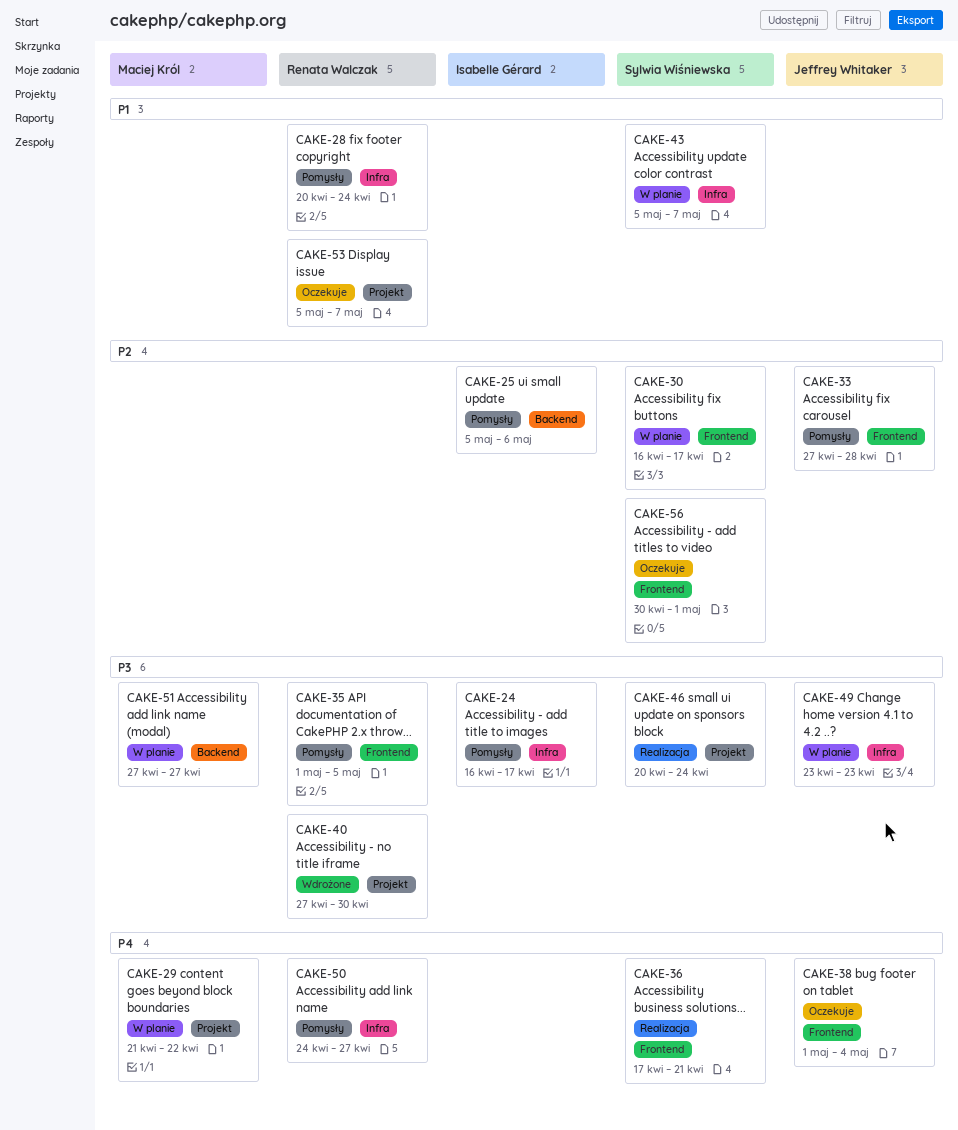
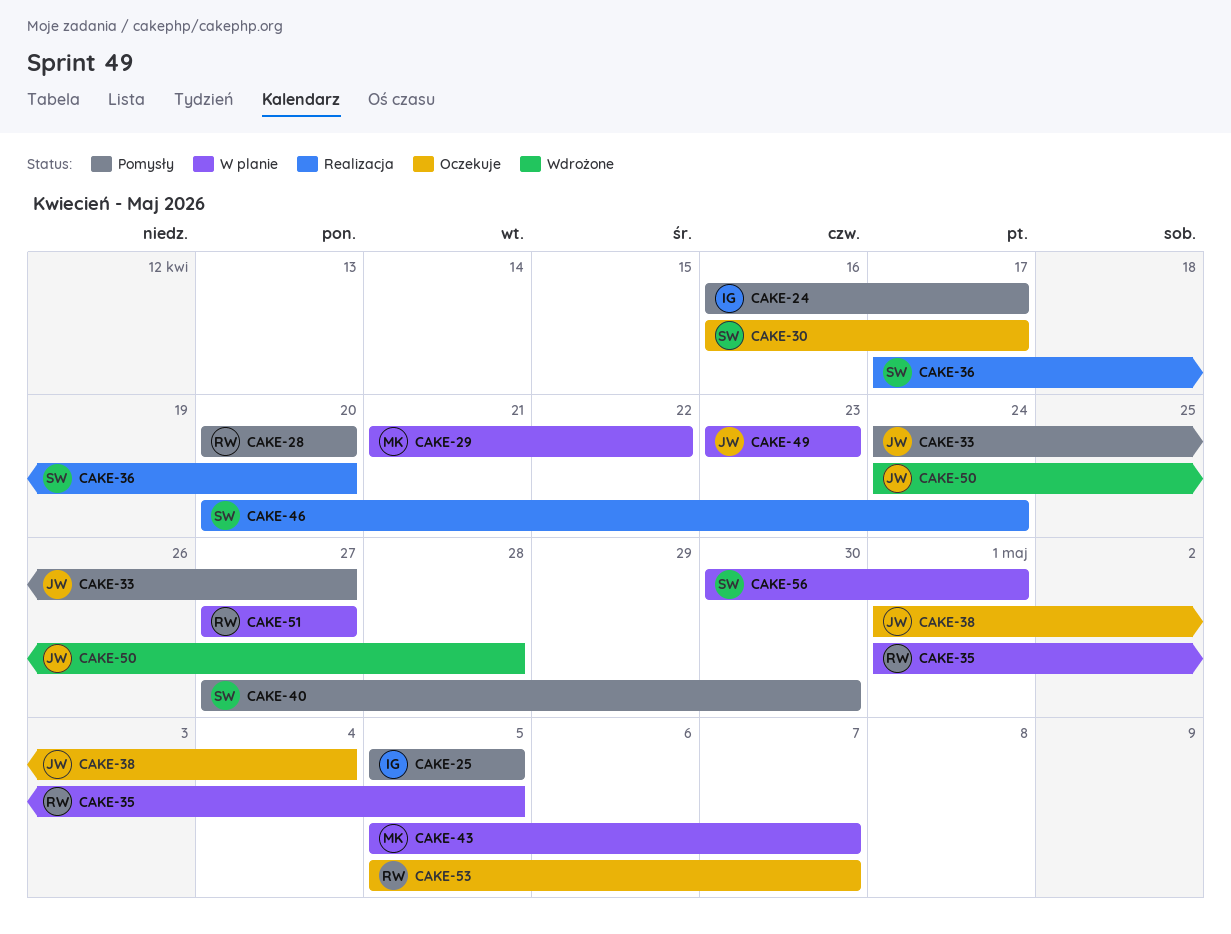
CAKE-25, due: May 6 -> May 5
CAKE-28, due: Apr 24 -> Apr 20
CAKE-30, status: W planie -> Oczekuje
CAKE-33, start: Apr 27 -> Apr 24
CAKE-33, due: Apr 28 -> Apr 27
CAKE-35, status: Pomysły -> W planie
CAKE-36, due: Apr 21 -> Apr 20
CAKE-40, status: Wdrożone -> Pomysły
CAKE-40, owner: Renata Walczak -> Sylwia Wiśniewska
CAKE-43, owner: Sylwia Wiśniewska -> Maciej Król
CAKE-50, status: Pomysły -> Wdrożone
CAKE-50, owner: Renata Walczak -> Jeffrey Whitaker
CAKE-50, due: Apr 27 -> Apr 28
CAKE-51, owner: Maciej Król -> Renata Walczak
CAKE-56, status: Oczekuje -> W planie

